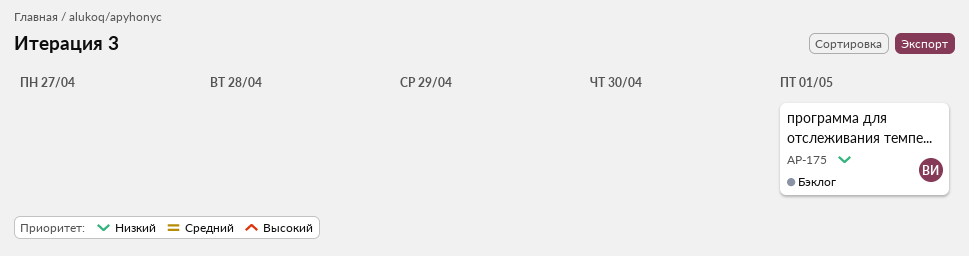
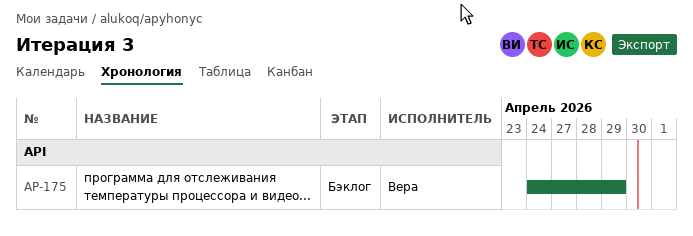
AP-175, due: May 1 -> Apr 29

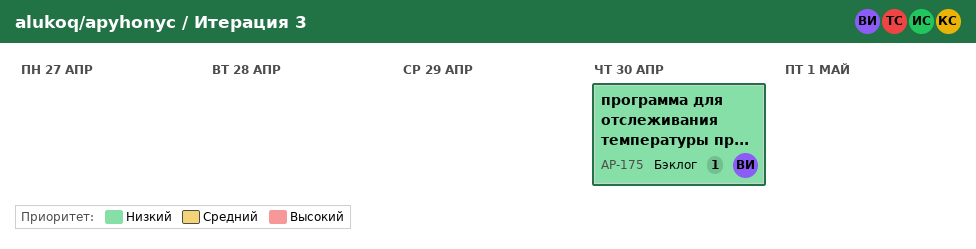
AP-175, due: Apr 29 -> Apr 30

